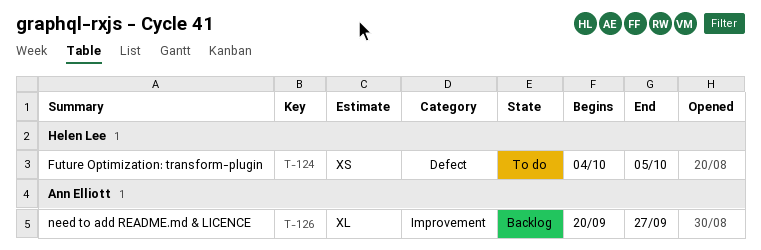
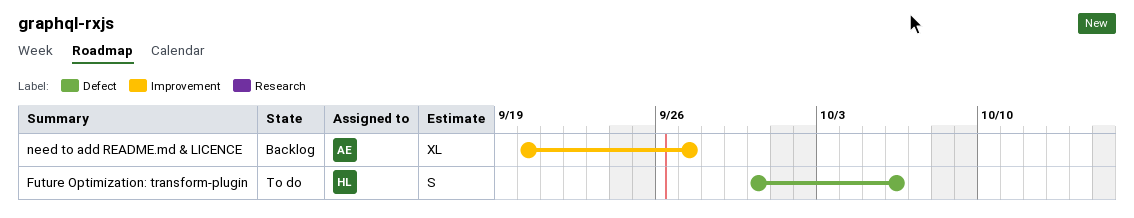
Future Optimization: transform-plugin, estimate: XS -> S
Future Optimization: transform-plugin, start: Oct 4 -> Sep 30
Future Optimization: transform-plugin, due: Oct 5 -> Oct 6

